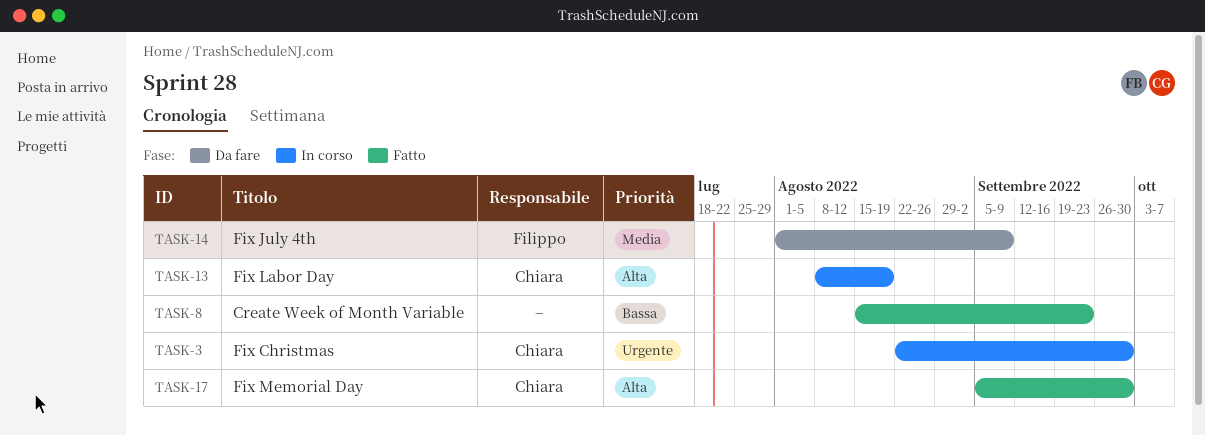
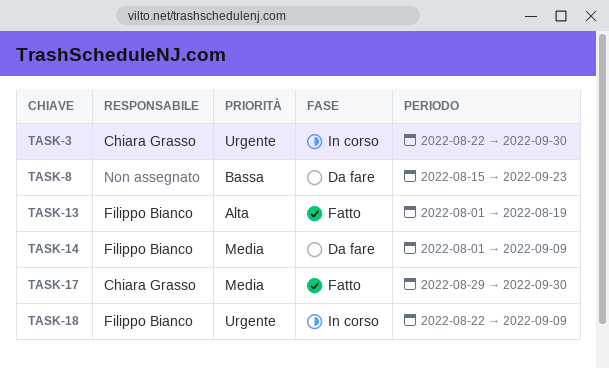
TASK-8, status: Fatto -> Da fare
TASK-13, status: In corso -> Fatto
TASK-13, owner: Chiara Grasso -> Filippo Bianco
TASK-13, start: Aug 8 -> Aug 1
TASK-17, priority: Alta -> Media
TASK-17, start: Sep 5 -> Aug 29
TASK-18: none -> present

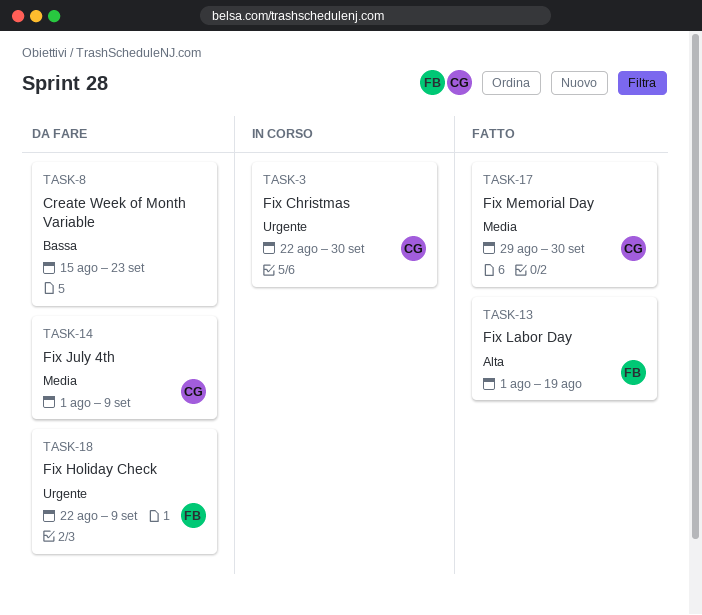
TASK-14, owner: Filippo Bianco -> Chiara Grasso
TASK-18, status: In corso -> Da fare

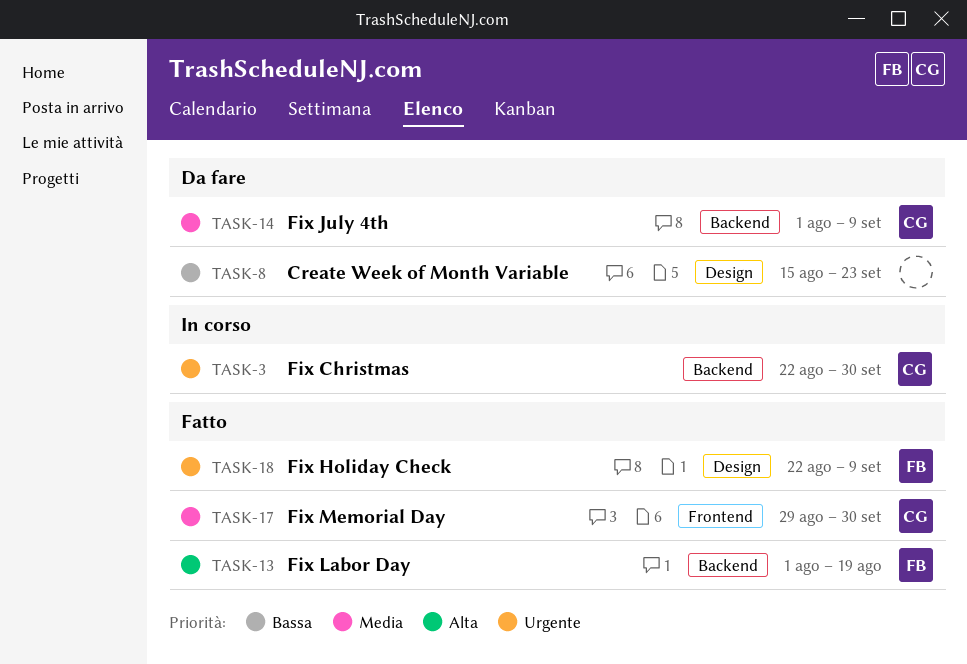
TASK-18, status: Da fare -> Fatto

